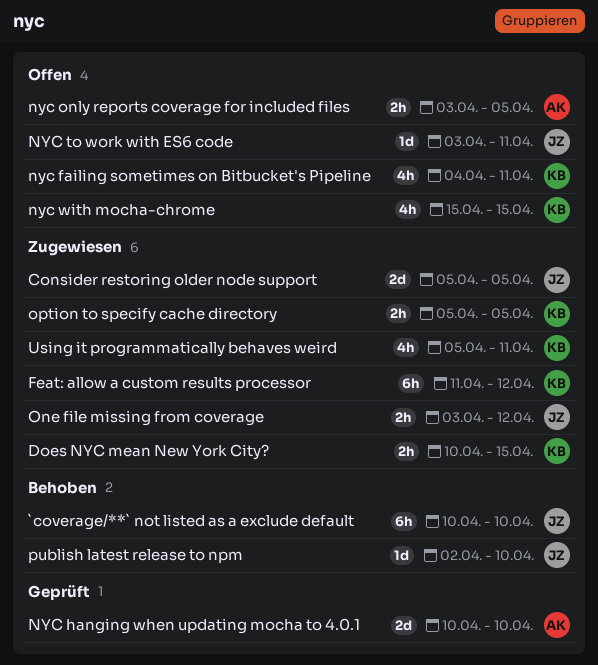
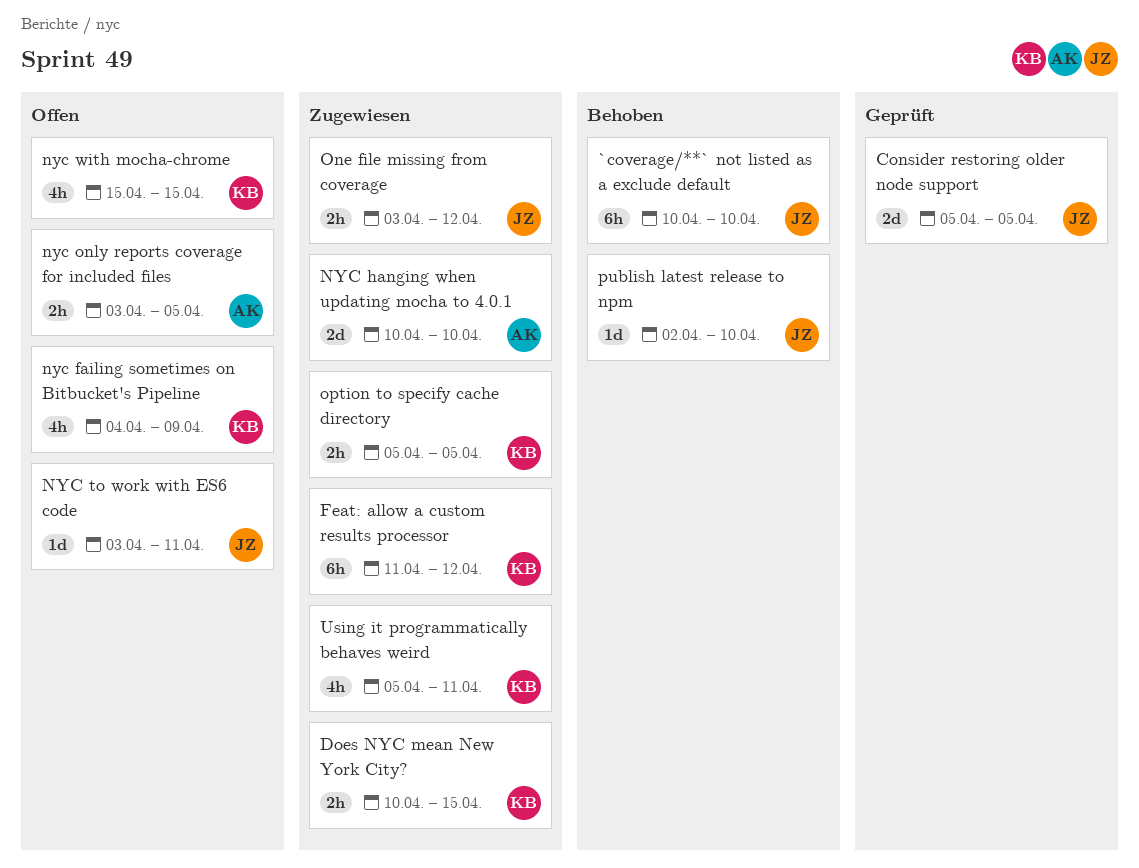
Consider restoring older node support, status: Zugewiesen -> Geprüft
nyc failing sometimes on Bitbucket's Pipeline, due: Apr 11 -> Apr 9
NYC hanging when updating mocha to 4.0.1, status: Geprüft -> Zugewiesen

